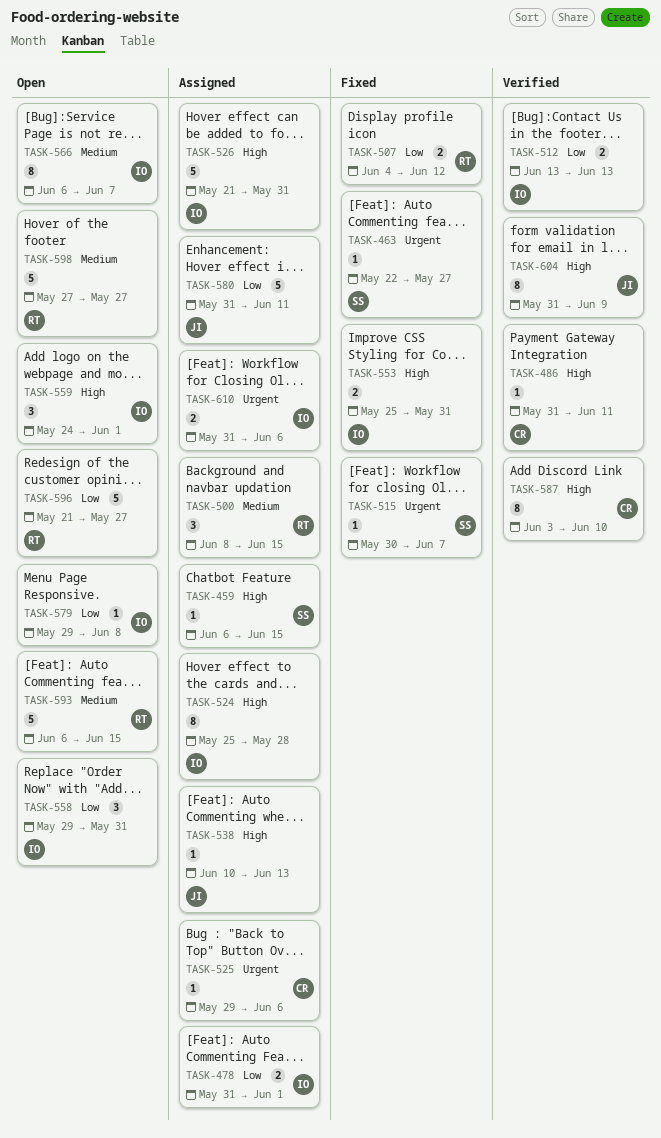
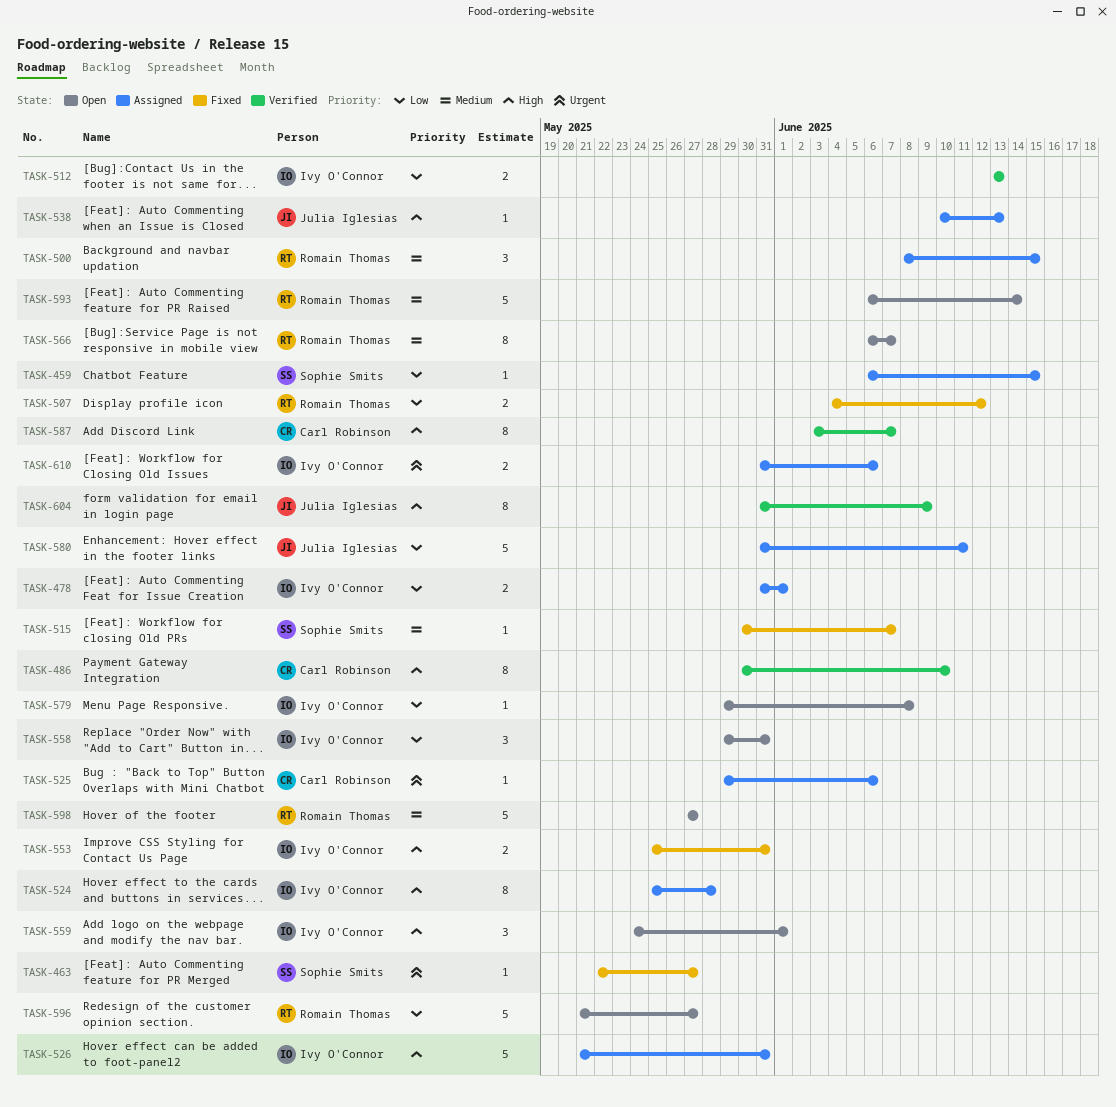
TASK-459, priority: High -> Low
TASK-486, estimate: 1 -> 8
TASK-486, start: May 31 -> May 30
TASK-486, due: Jun 11 -> Jun 10
TASK-515, priority: Urgent -> Medium
TASK-566, owner: Ivy O'Connor -> Romain Thomas
TASK-587, due: Jun 10 -> Jun 7
TASK-593, due: Jun 15 -> Jun 14

